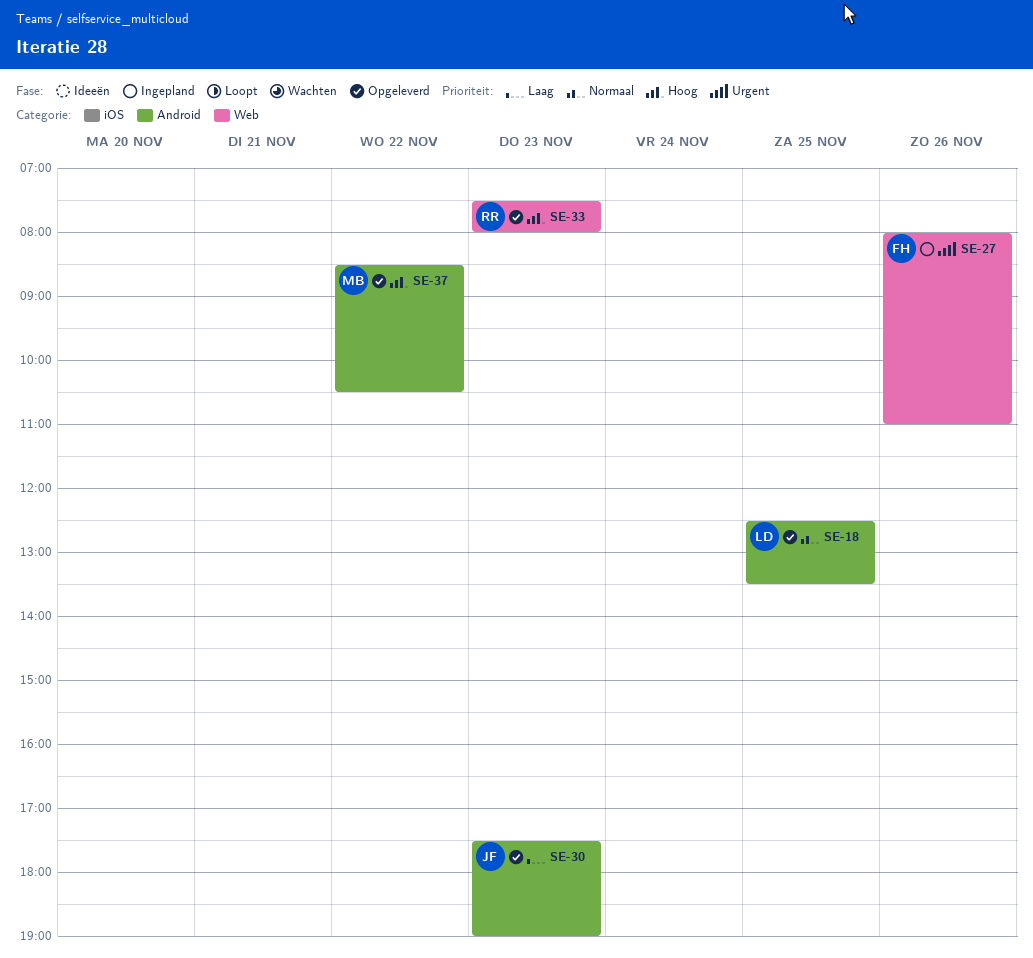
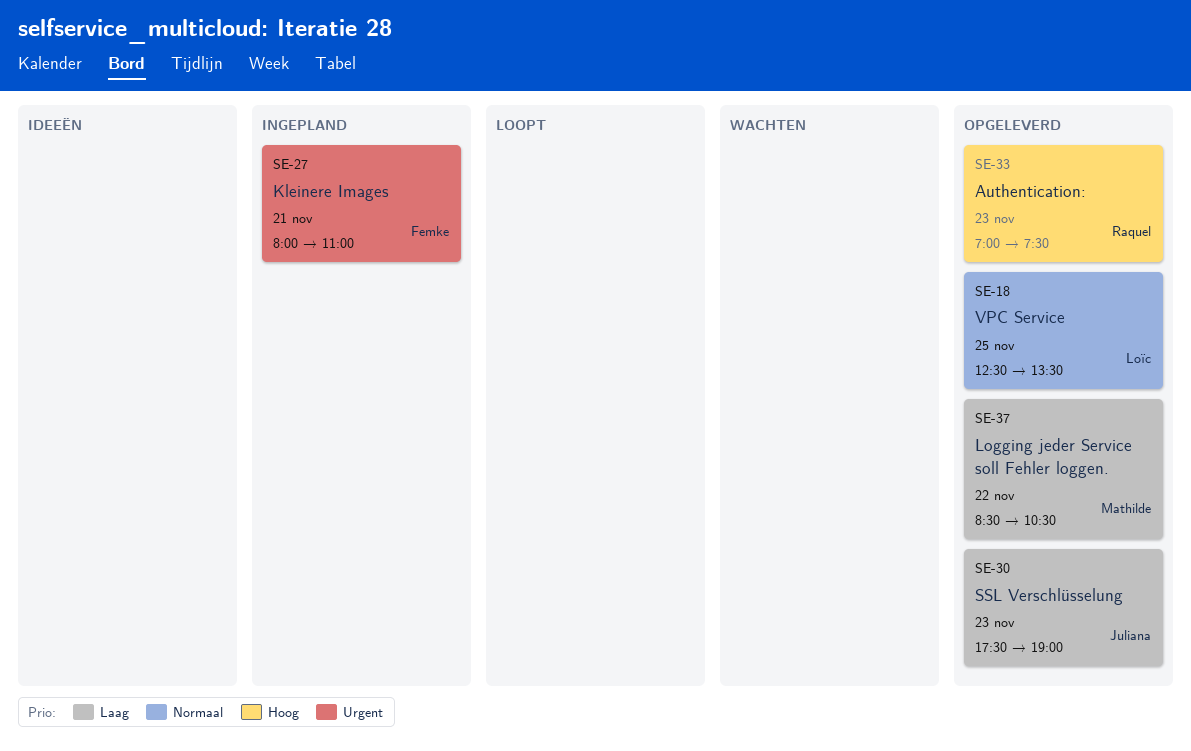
SE-27, day: Nov 26 -> Nov 21
SE-33, begins: 07:30 -> 07:00
SE-33, ends: 08:00 -> 07:30
SE-37, priority: Hoog -> Laag

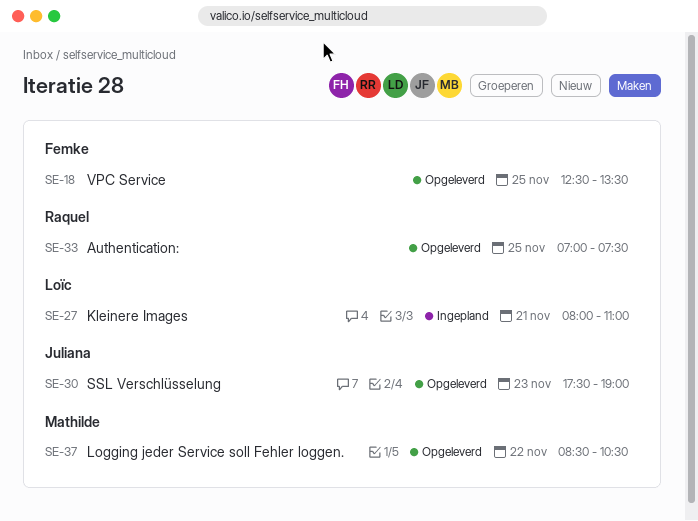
SE-18, owner: Loïc -> Femke
SE-27, owner: Femke -> Loïc
SE-33, day: Nov 23 -> Nov 25

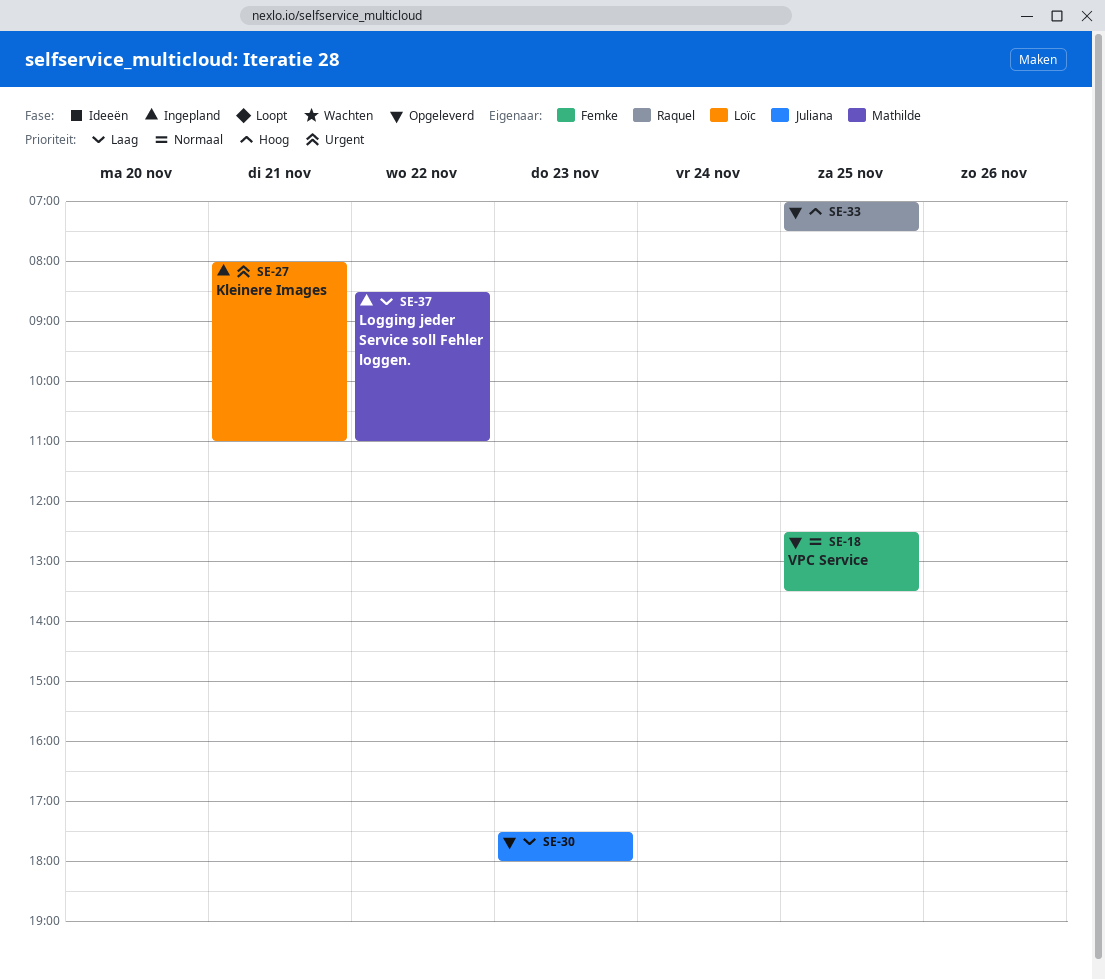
SE-30, ends: 19:00 -> 18:00
SE-37, status: Opgeleverd -> Ingepland
SE-37, ends: 10:30 -> 11:00

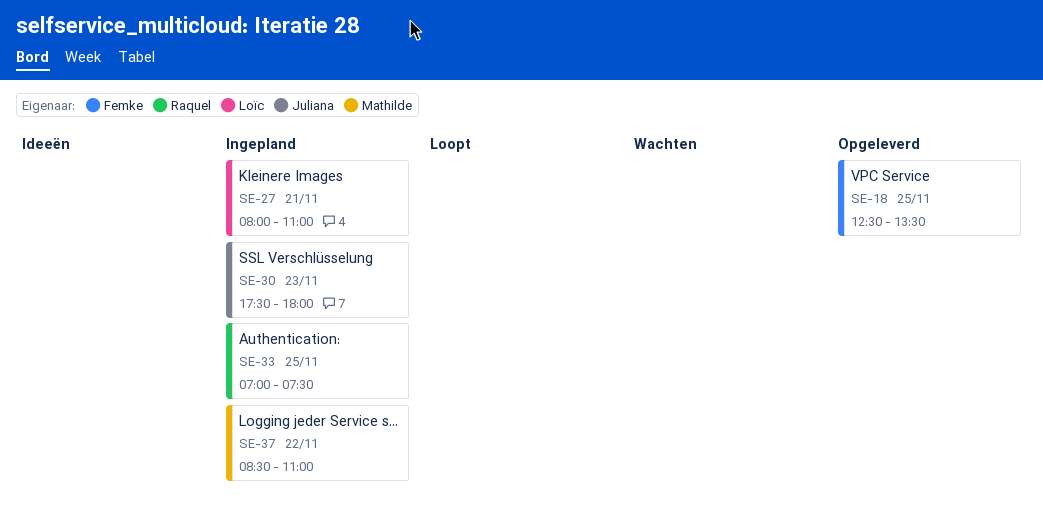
SE-30, status: Opgeleverd -> Ingepland
SE-33, status: Opgeleverd -> Ingepland

